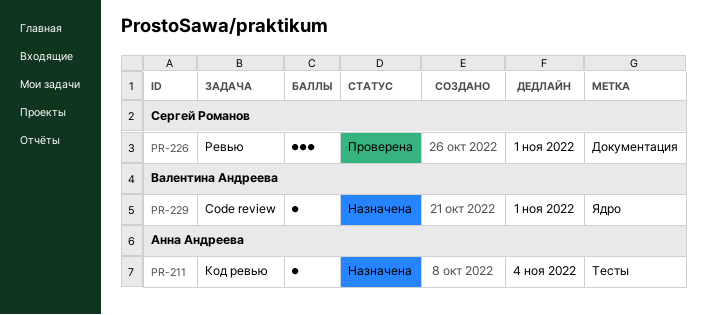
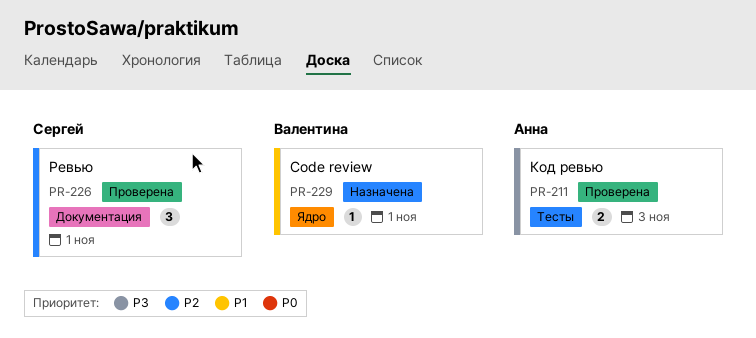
PR-211, status: Назначена -> Проверена
PR-211, estimate: 1 -> 2
PR-211, due: Nov 4 -> Nov 3

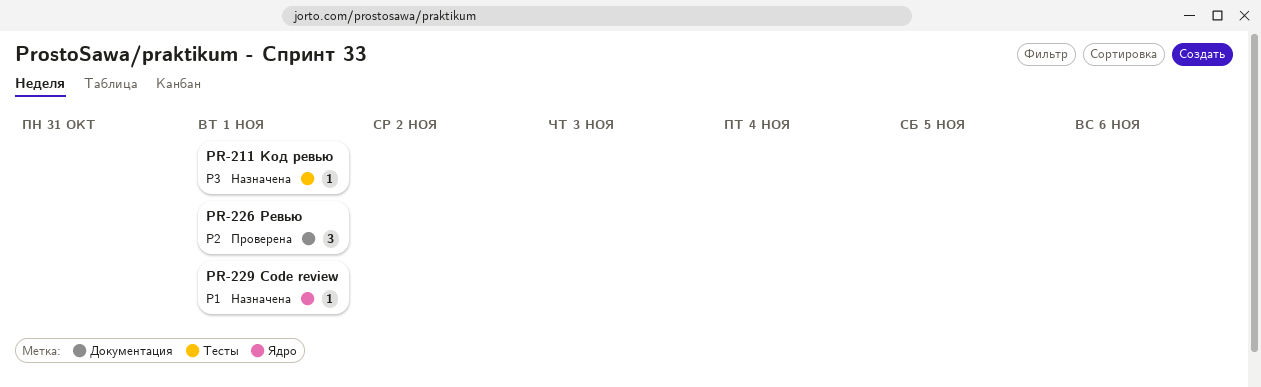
PR-211, status: Проверена -> Назначена
PR-211, estimate: 2 -> 1
PR-211, due: Nov 3 -> Nov 1

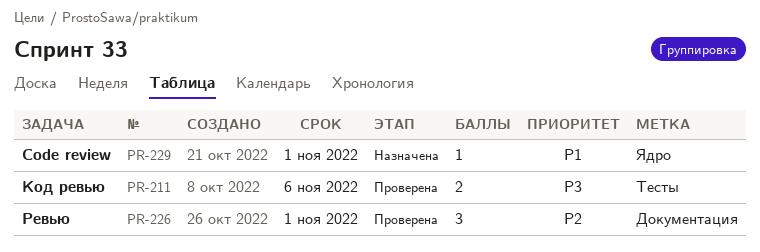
PR-211, status: Назначена -> Проверена
PR-211, estimate: 1 -> 2
PR-211, due: Nov 1 -> Nov 6

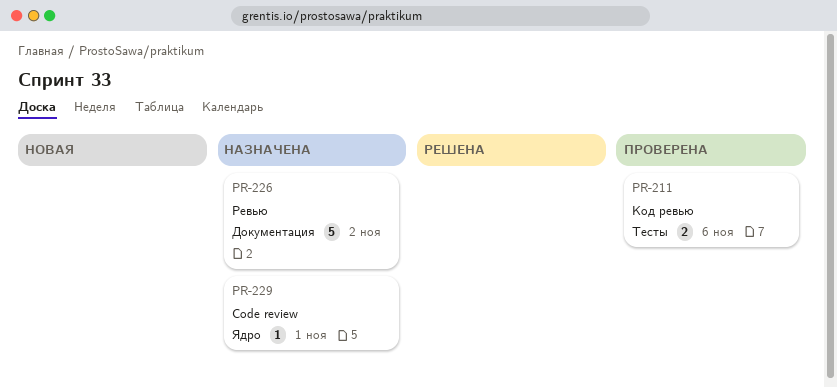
PR-226, status: Проверена -> Назначена
PR-226, estimate: 3 -> 5
PR-226, due: Nov 1 -> Nov 2

